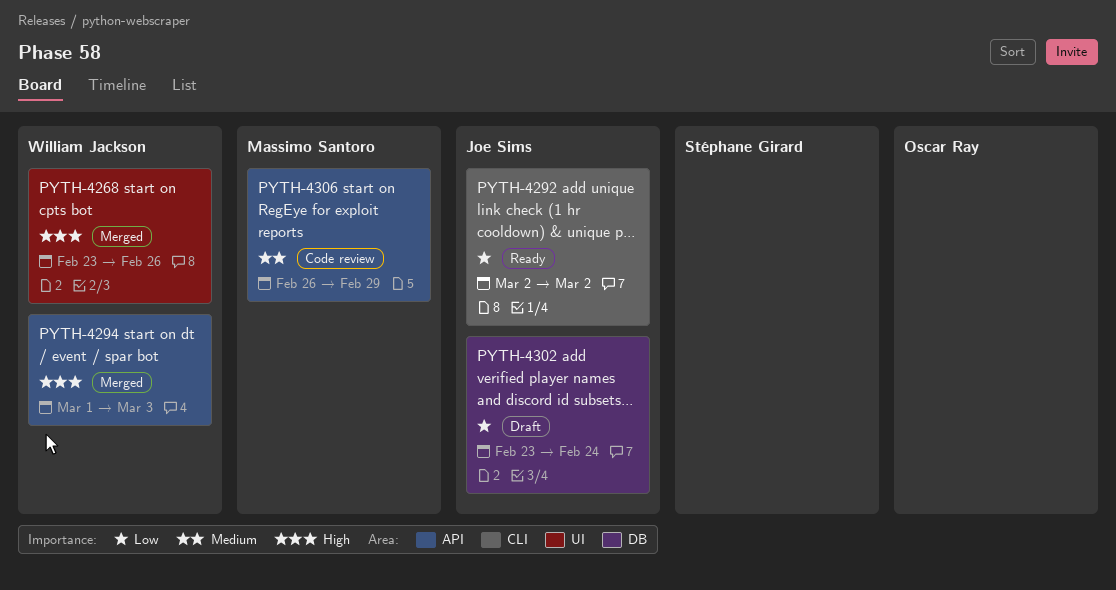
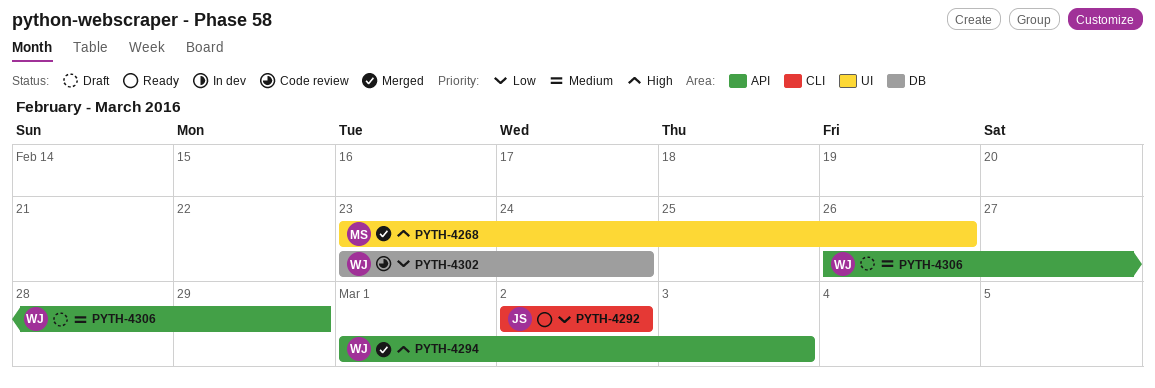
PYTH-4268, owner: William Jackson -> Massimo Santoro
PYTH-4302, status: Draft -> Code review
PYTH-4302, owner: Joe Sims -> William Jackson
PYTH-4306, status: Code review -> Draft
PYTH-4306, owner: Massimo Santoro -> William Jackson

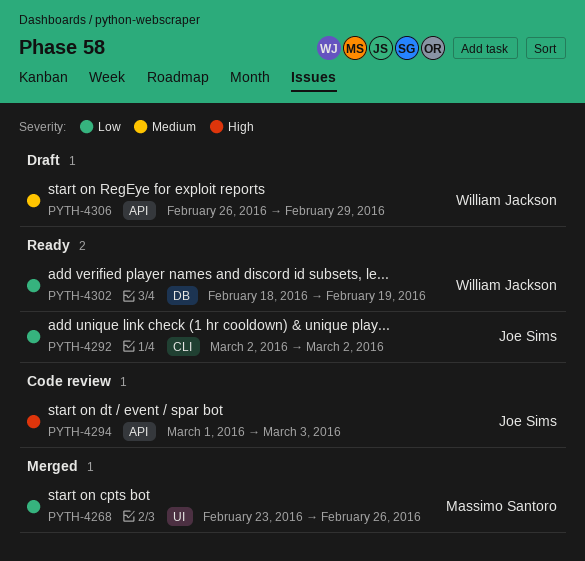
PYTH-4268, priority: High -> Low
PYTH-4294, status: Merged -> Code review
PYTH-4294, owner: William Jackson -> Joe Sims
PYTH-4302, status: Code review -> Ready
PYTH-4302, start: Feb 23 -> Feb 18
PYTH-4302, due: Feb 24 -> Feb 19

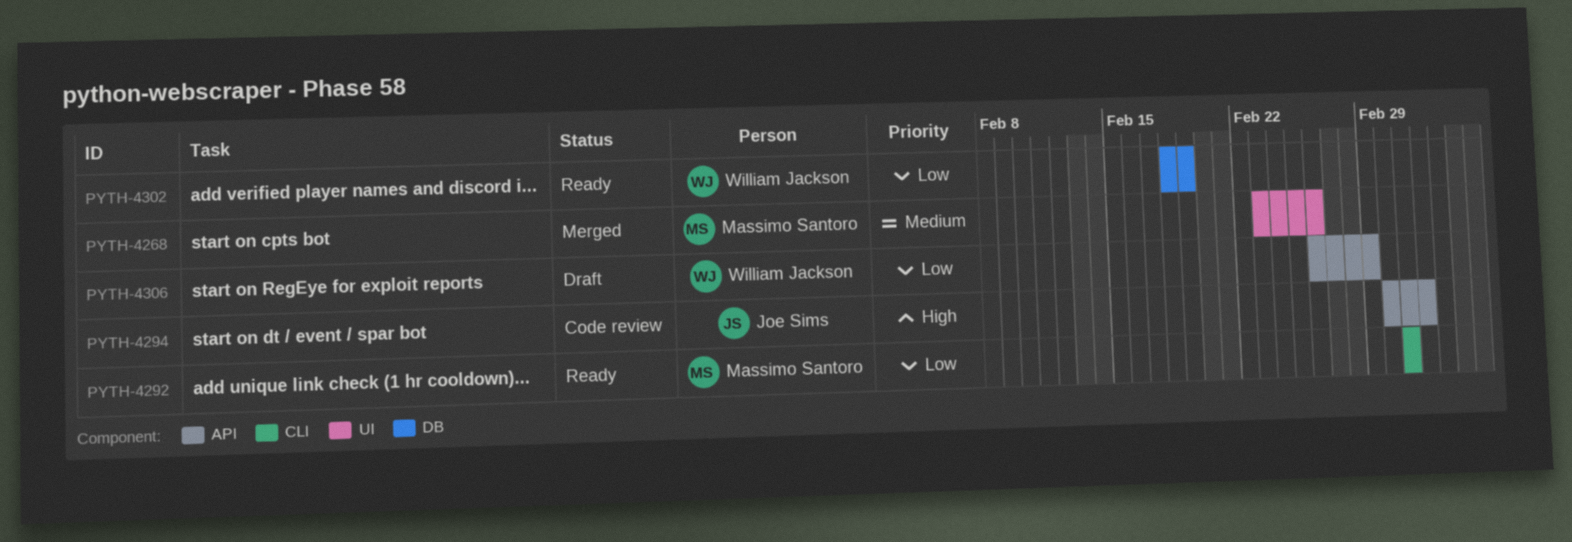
PYTH-4268, priority: Low -> Medium
PYTH-4292, owner: Joe Sims -> Massimo Santoro
PYTH-4306, priority: Medium -> Low

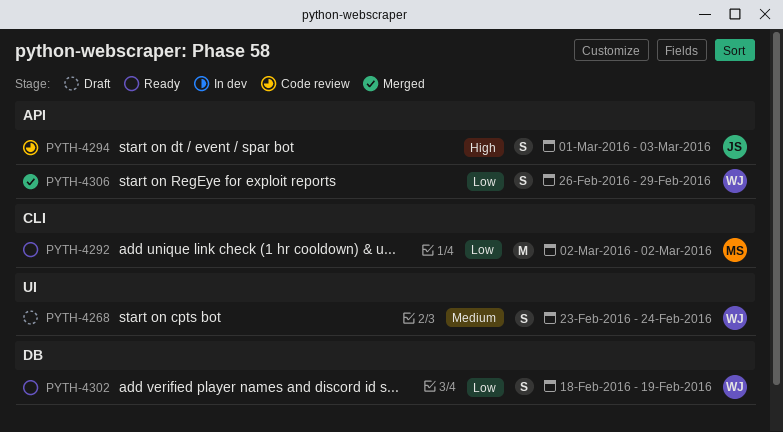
PYTH-4268, status: Merged -> Draft
PYTH-4268, owner: Massimo Santoro -> William Jackson
PYTH-4268, due: Feb 26 -> Feb 24
PYTH-4306, status: Draft -> Merged

